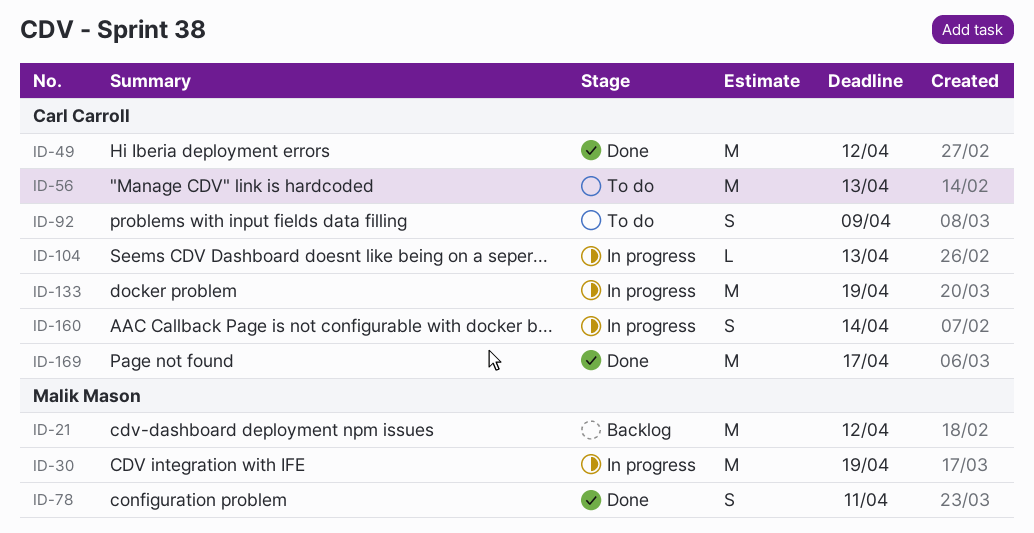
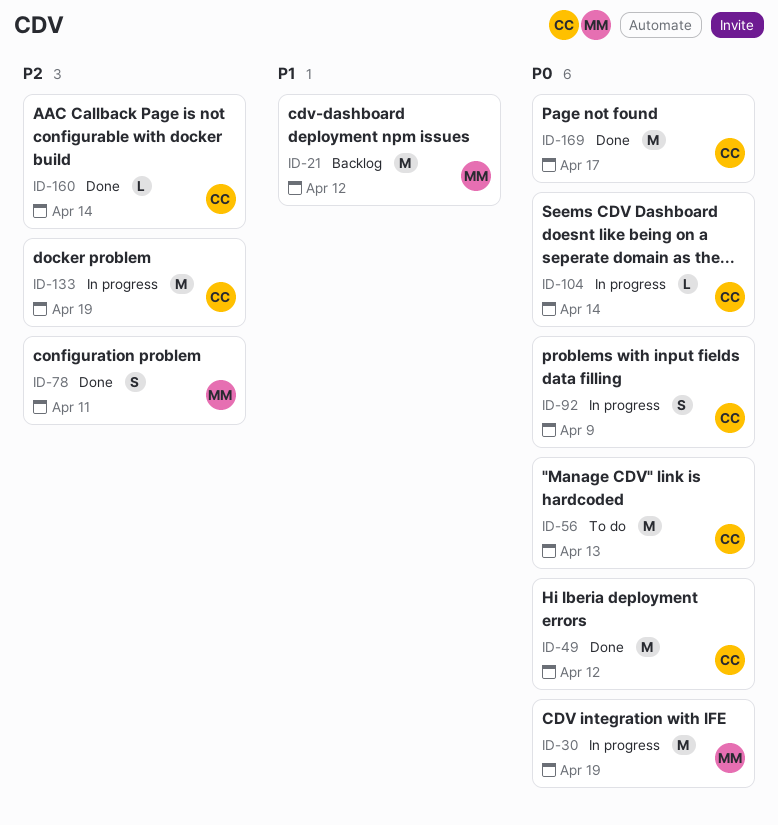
ID-92, status: To do -> In progress
ID-104, due: Apr 13 -> Apr 14
ID-160, status: In progress -> Done
ID-160, estimate: S -> L

